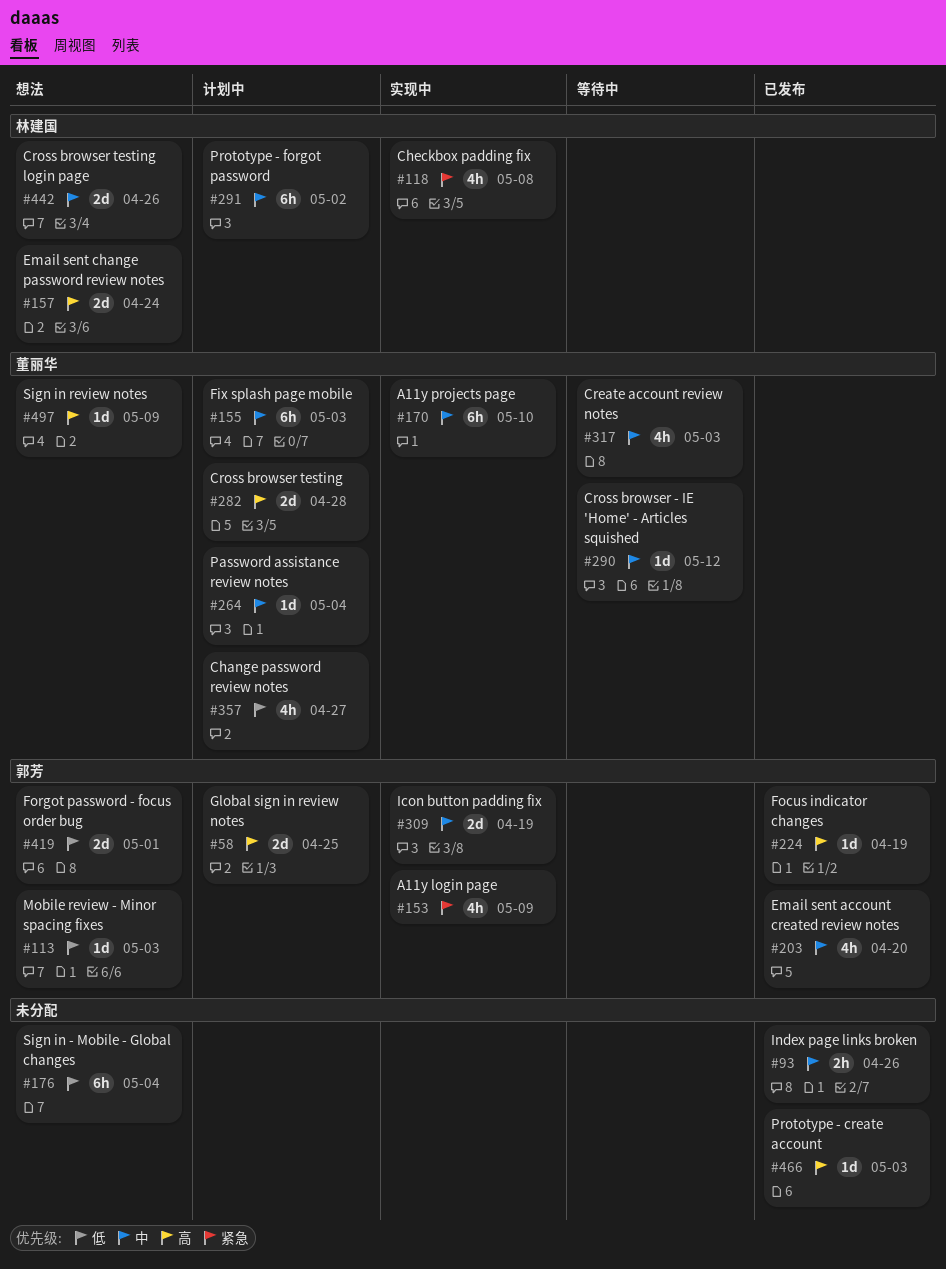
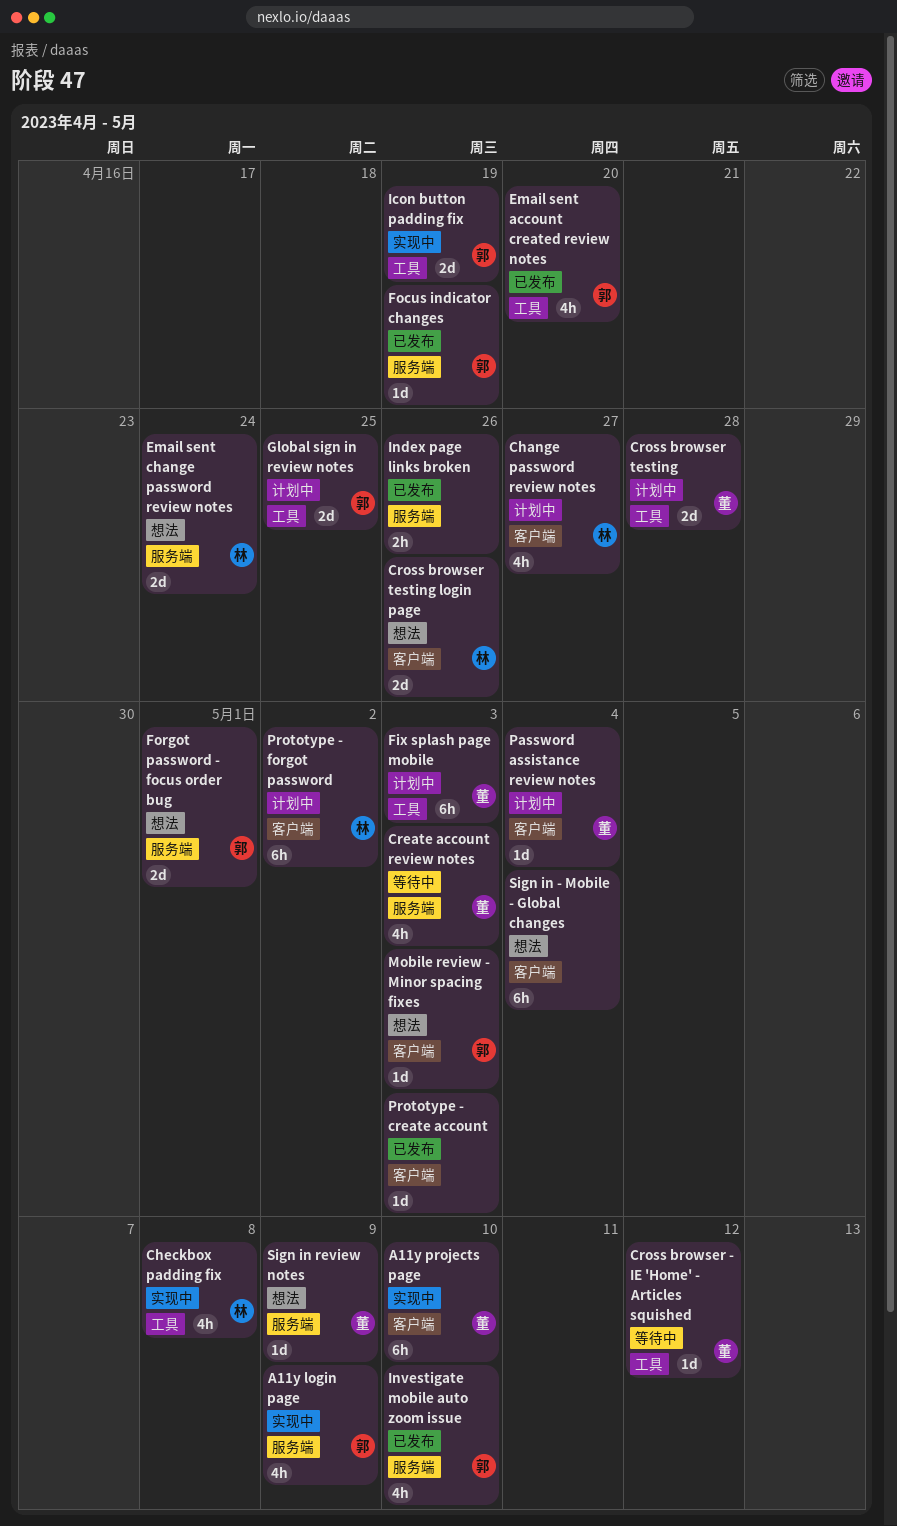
Change password review notes, owner: 董丽华 -> 林建国
Investigate mobile auto zoom issue: none -> present

